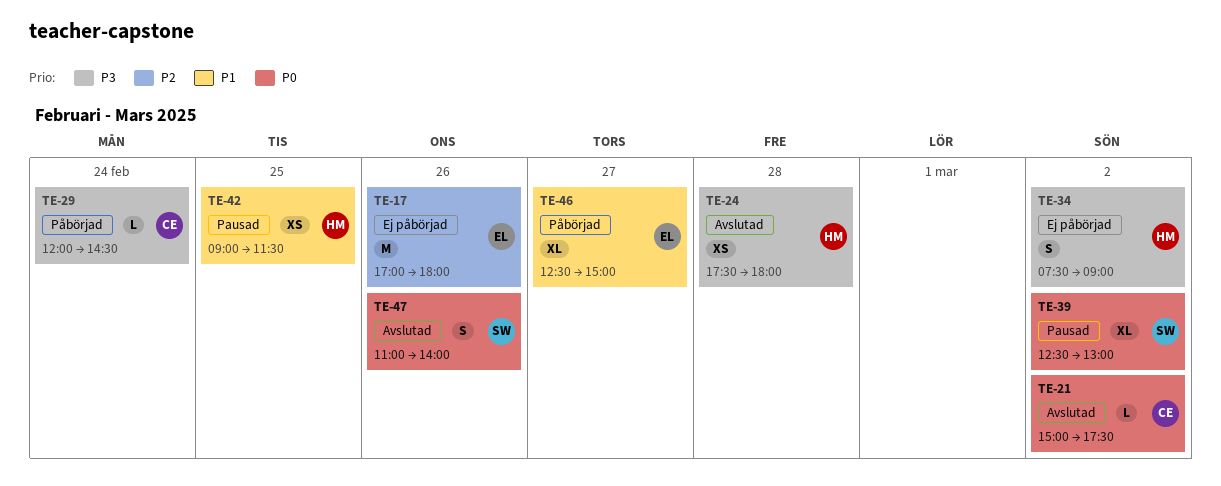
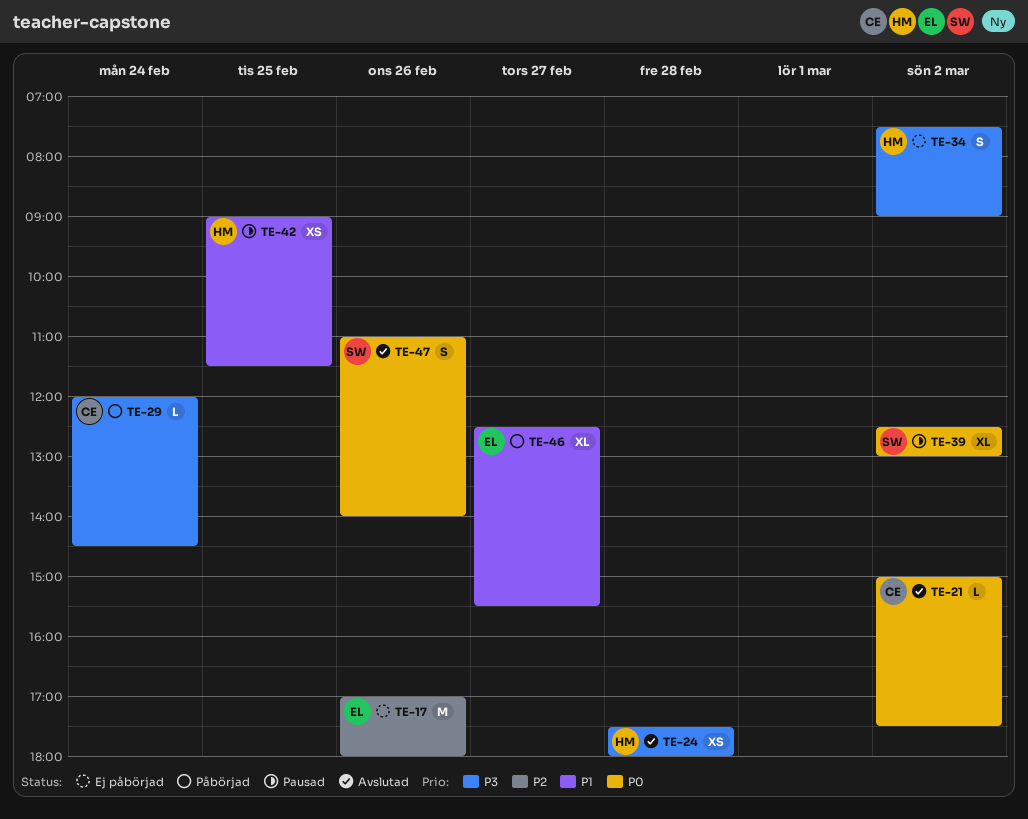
TE-46, ends: 15:00 -> 15:30

